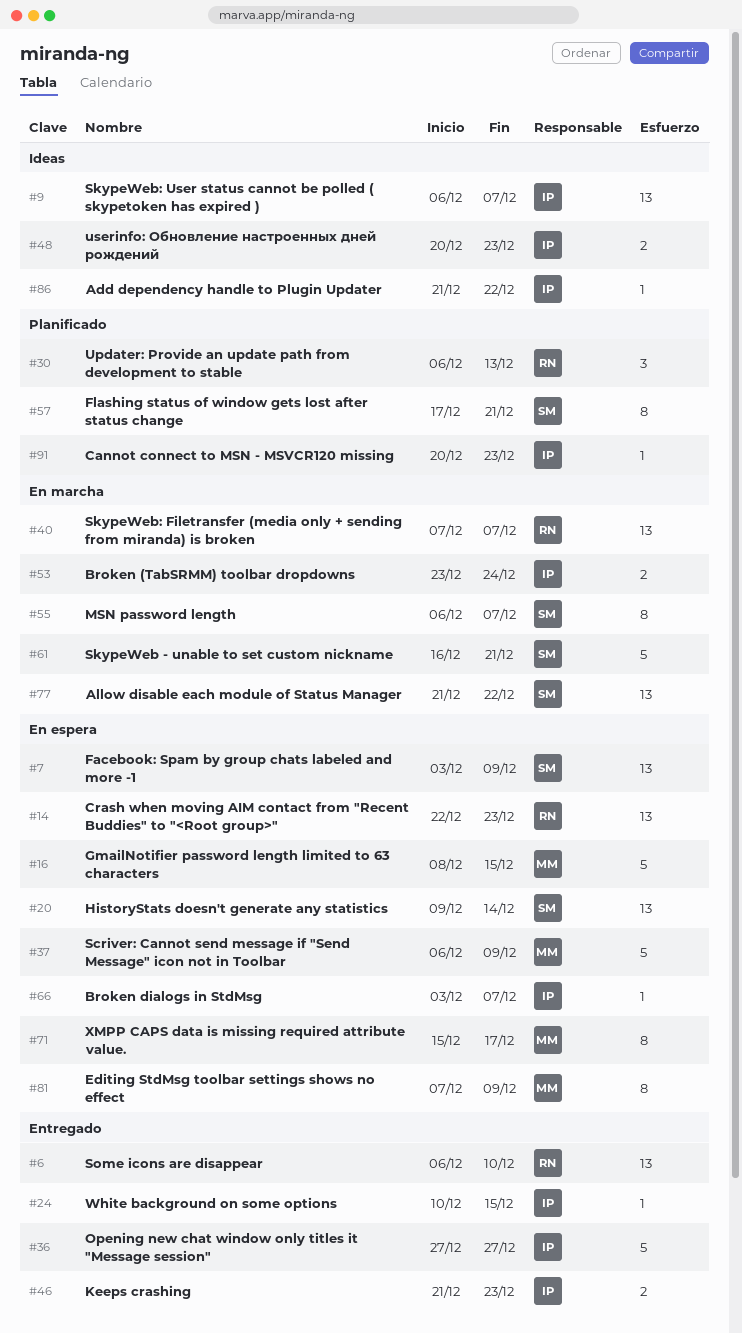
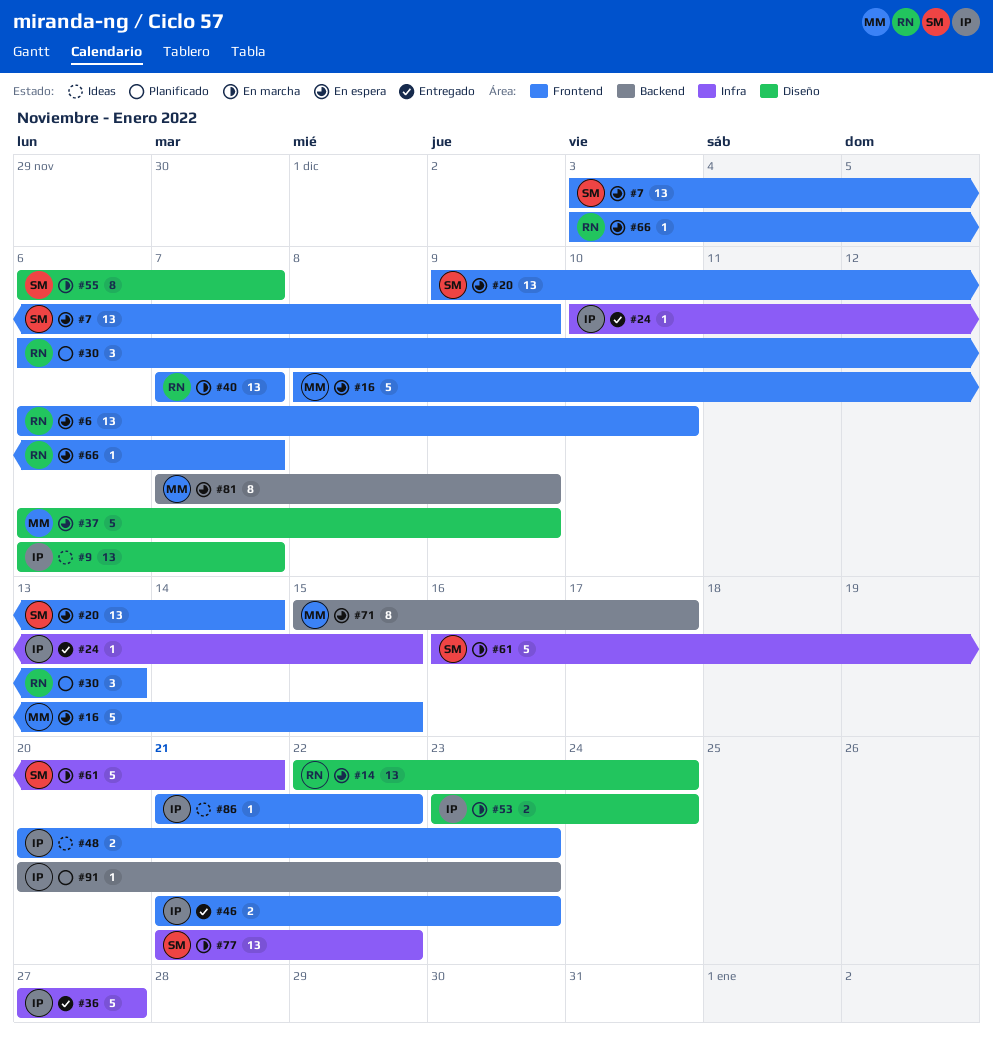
#6, status: Entregado -> En espera
#14, due: Dec 23 -> Dec 24
#57: present -> none
#66, owner: IP -> RN

